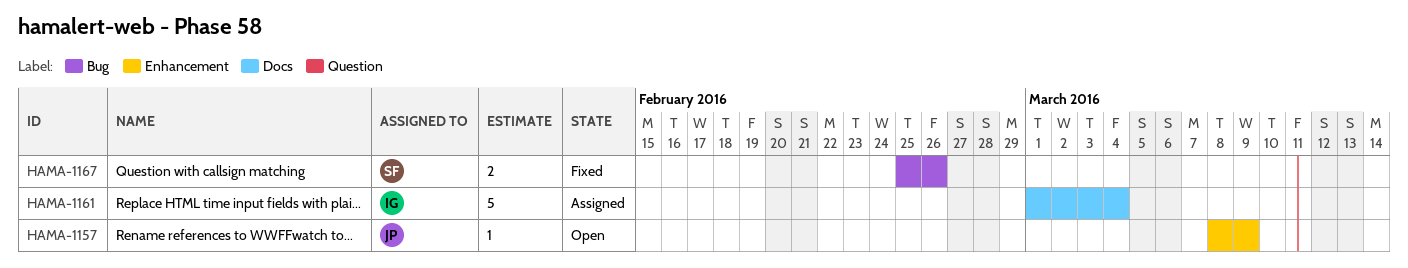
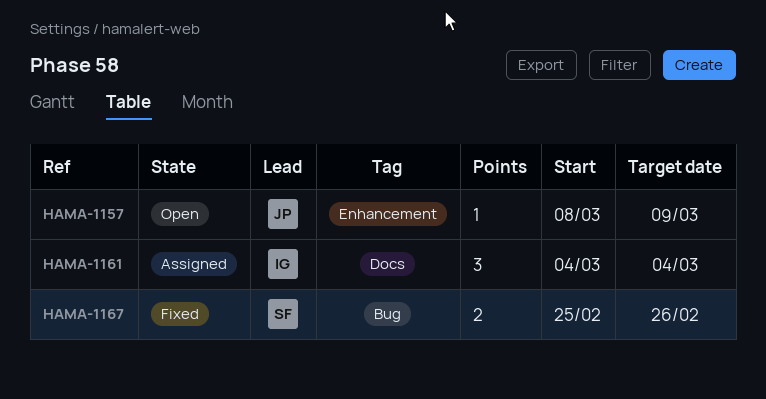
HAMA-1161, estimate: 5 -> 3
HAMA-1161, start: Mar 1 -> Mar 4

